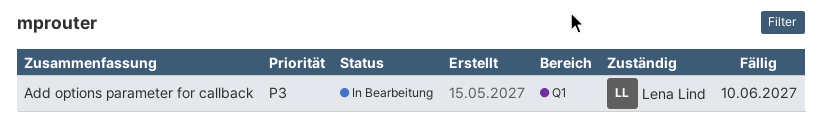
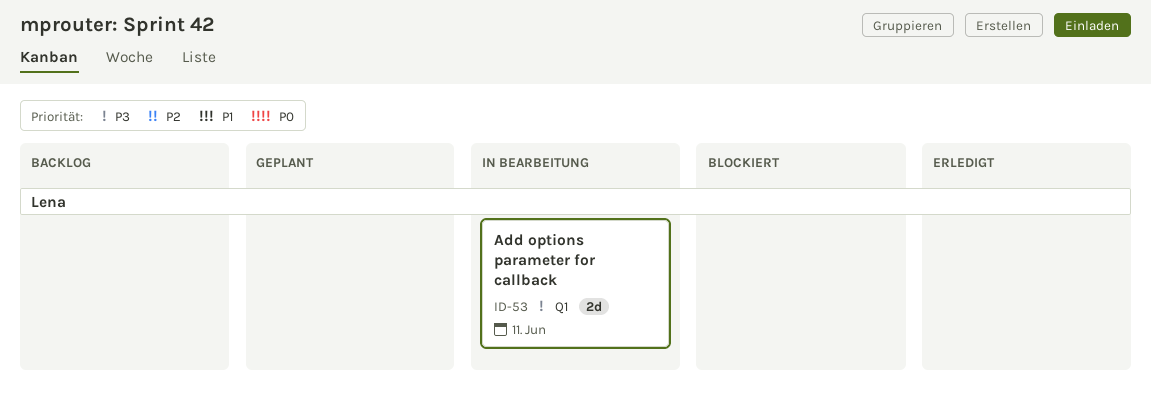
Add options parameter for callback, due: Jun 10 -> Jun 11

